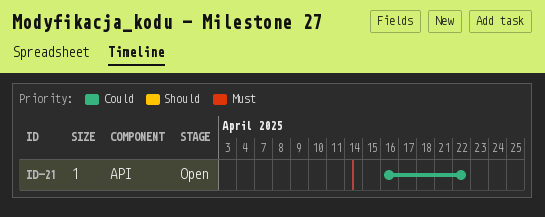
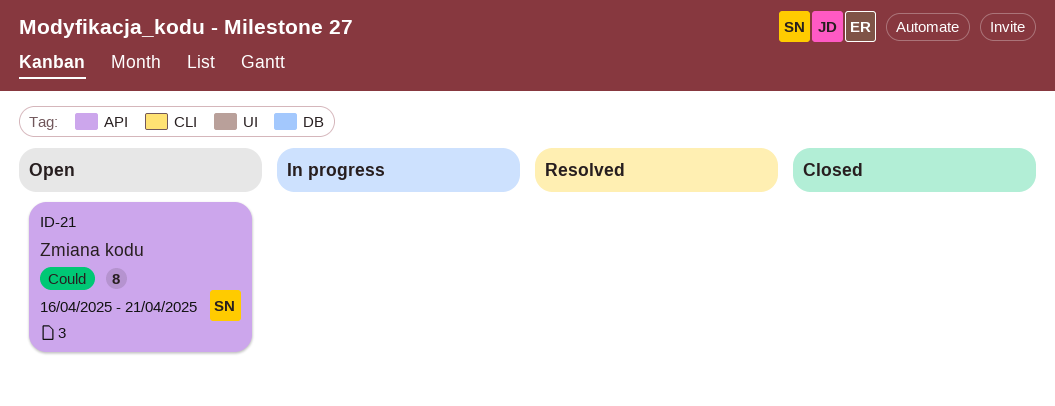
ID-21, estimate: 1 -> 8
ID-21, due: Apr 22 -> Apr 21

